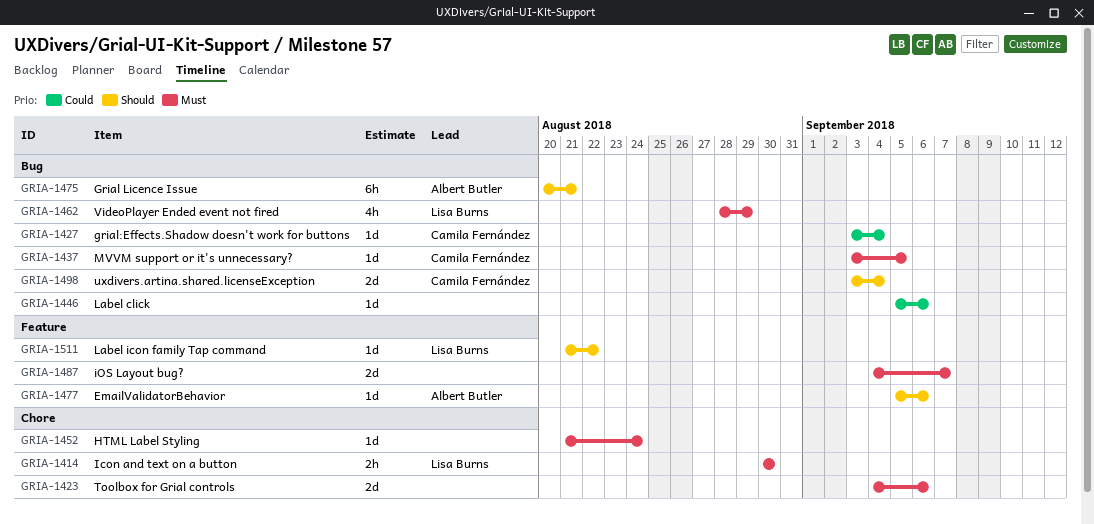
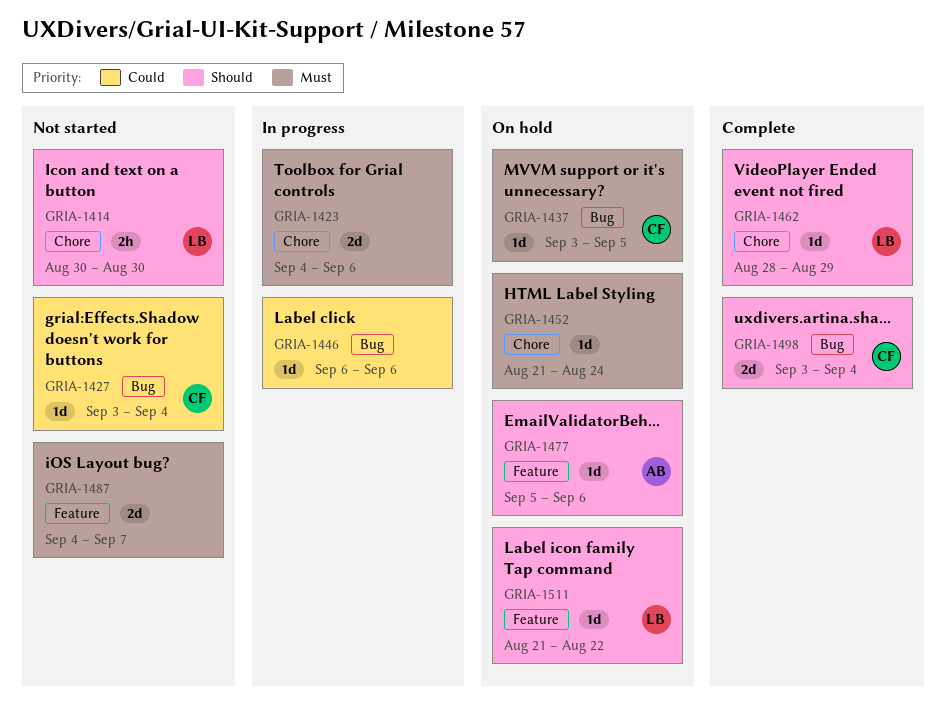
GRIA-1414, priority: Must -> Should
GRIA-1446, start: Sep 5 -> Sep 6
GRIA-1462, priority: Must -> Should
GRIA-1462, label: Bug -> Chore
GRIA-1462, estimate: 4h -> 1d
GRIA-1475: present -> none

